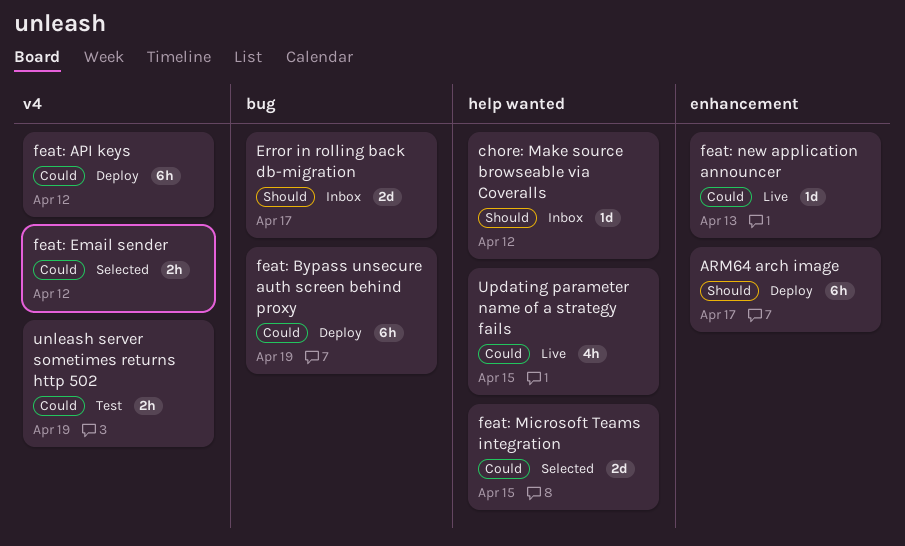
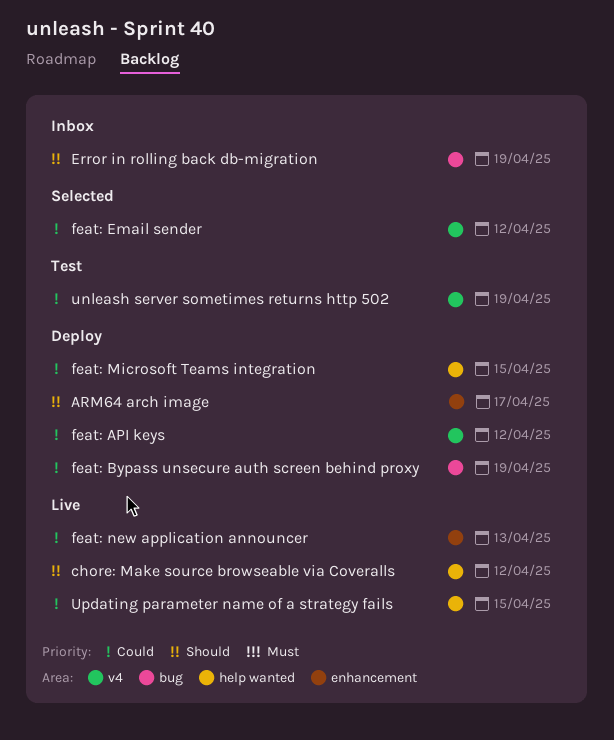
chore: Make source browseable via Coveralls, status: Inbox -> Live
Error in rolling back db-migration, due: Apr 17 -> Apr 19
feat: Microsoft Teams integration, status: Selected -> Deploy

